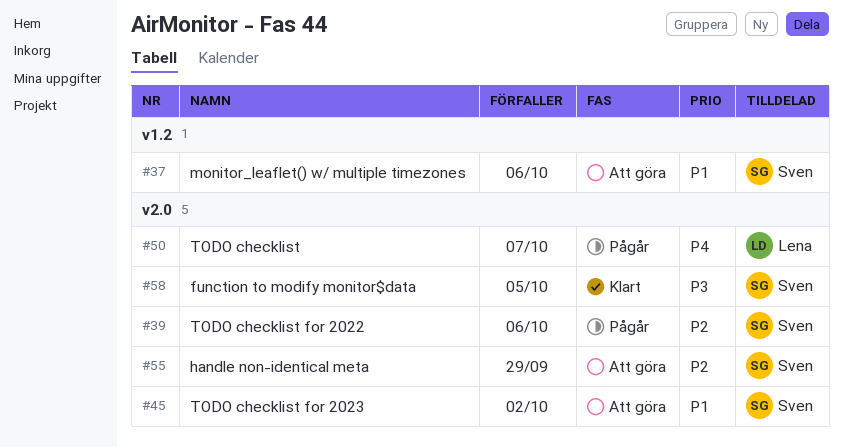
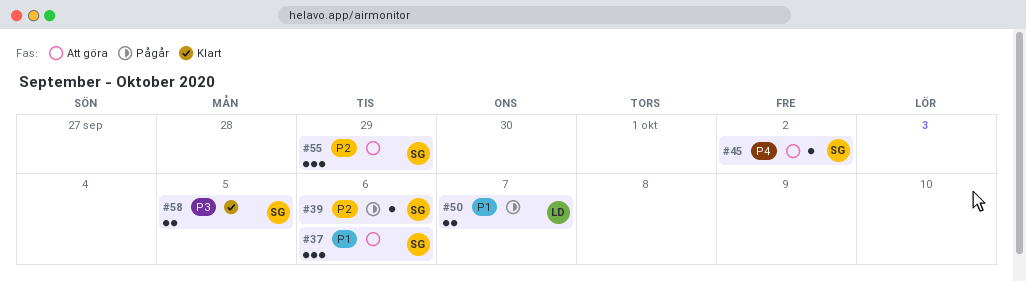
#45, priority: P1 -> P4
#50, priority: P4 -> P1

